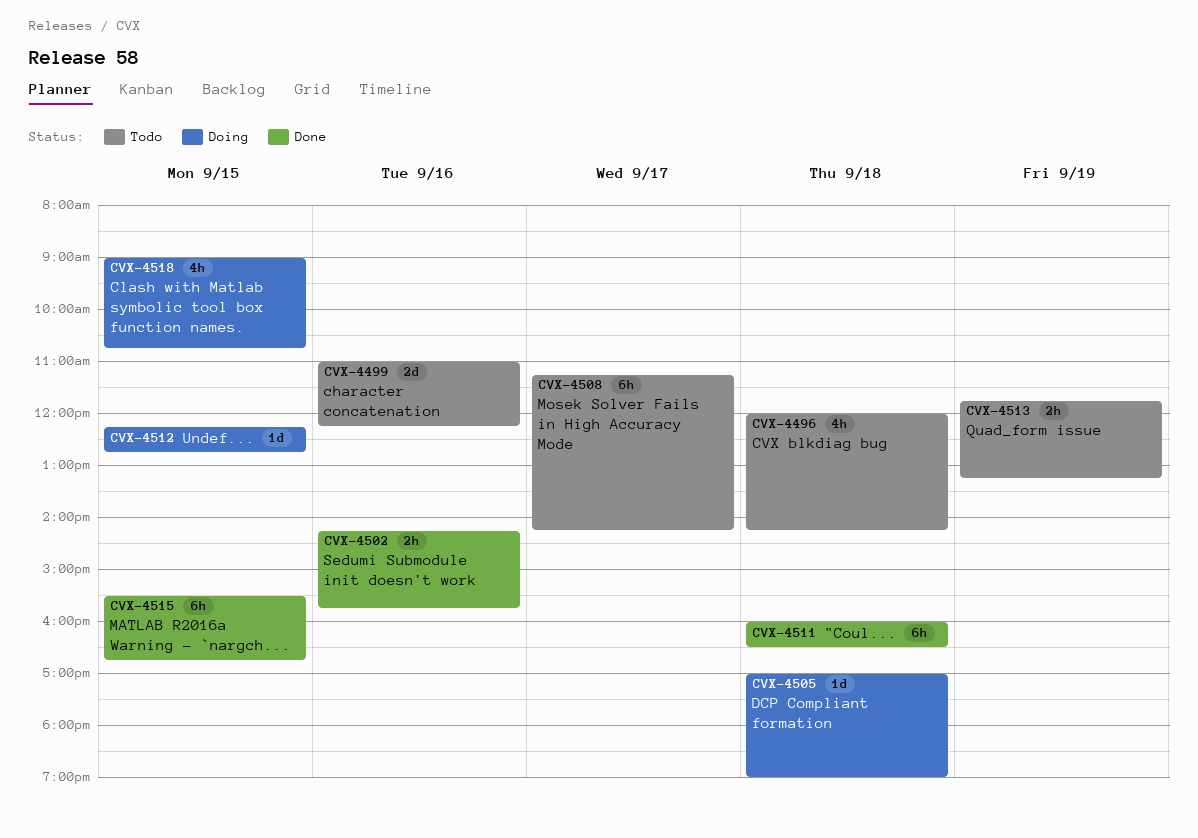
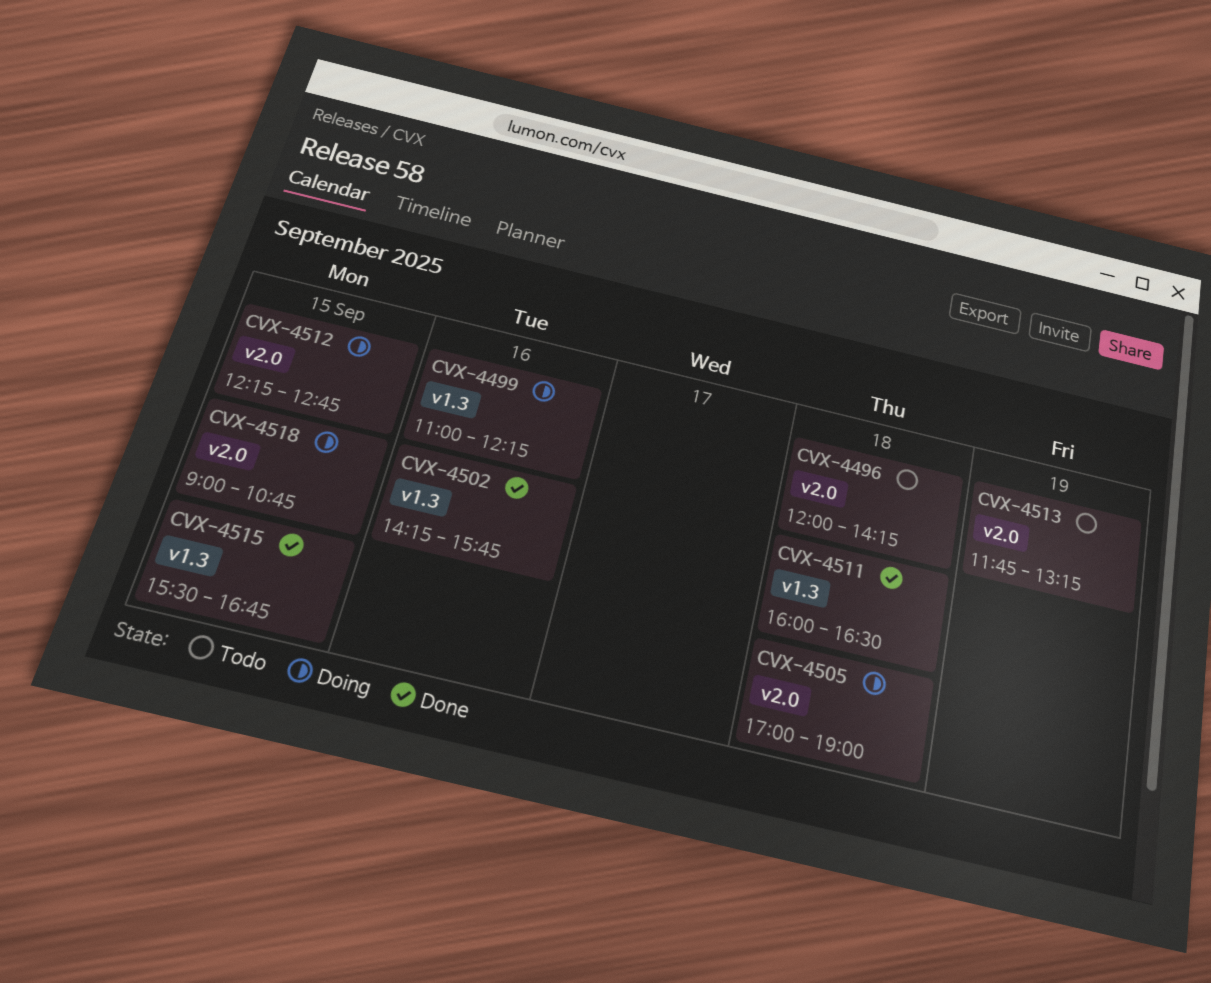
CVX-4499, status: Todo -> Doing
CVX-4508: present -> none

